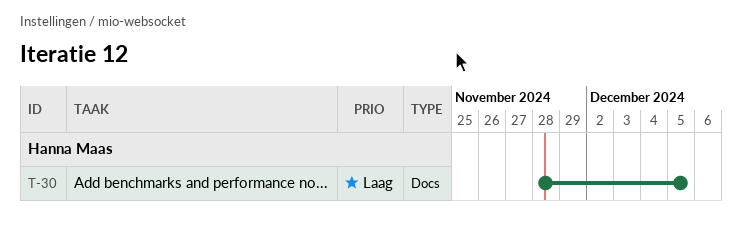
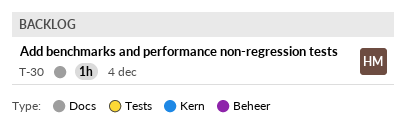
T-30, due: Dec 5 -> Dec 4

